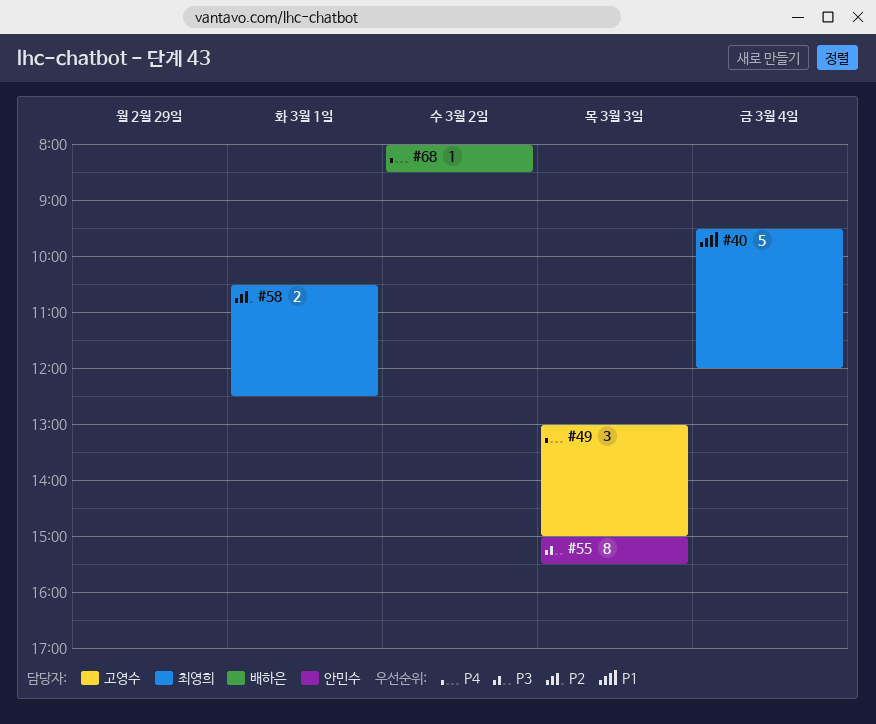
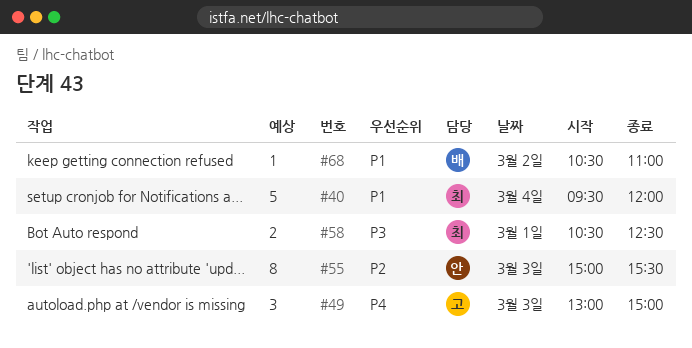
#55, priority: P3 -> P2
#58, priority: P2 -> P3
#68, priority: P4 -> P1
#68, begins: 08:00 -> 10:30
#68, ends: 08:30 -> 11:00

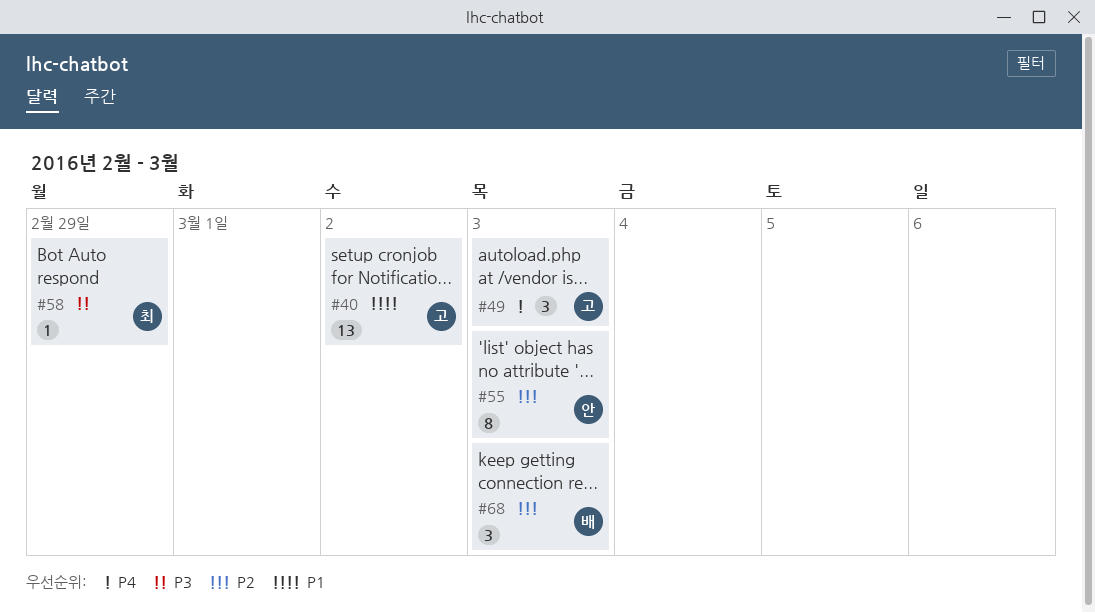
#40, owner: 최 -> 고
#40, estimate: 5 -> 13
#40, day: Mar 4 -> Mar 2
#58, estimate: 2 -> 1
#58, day: Mar 1 -> Feb 29
#68, priority: P1 -> P2
#68, estimate: 1 -> 3
#68, day: Mar 2 -> Mar 3

